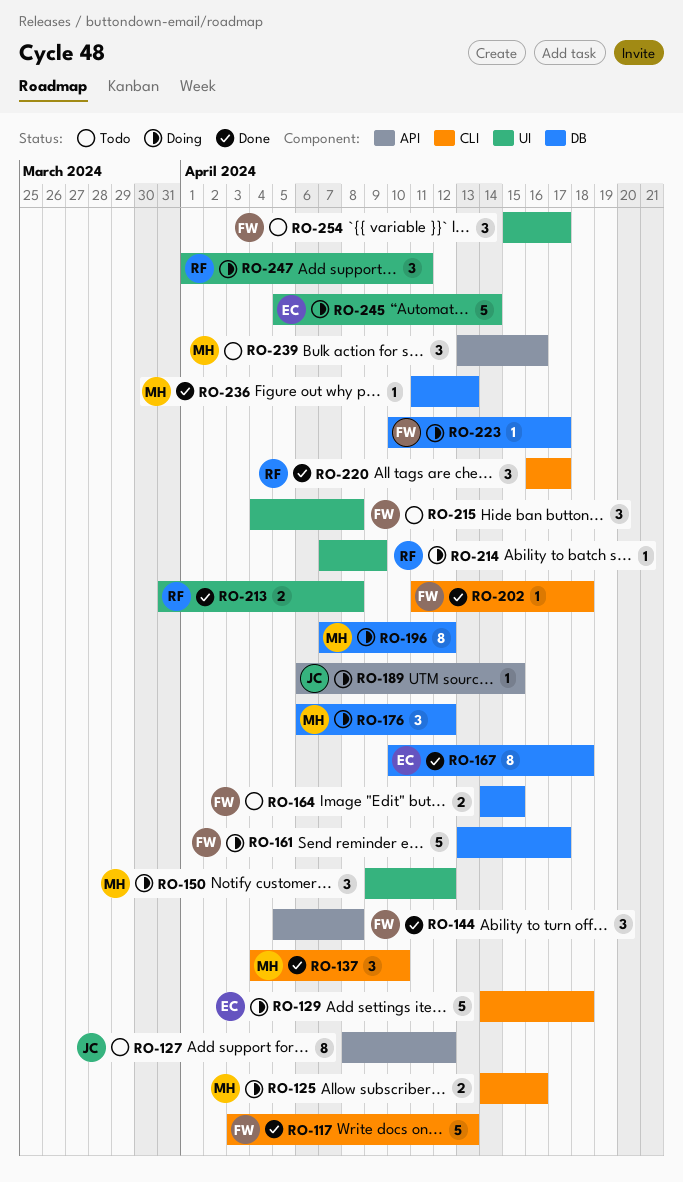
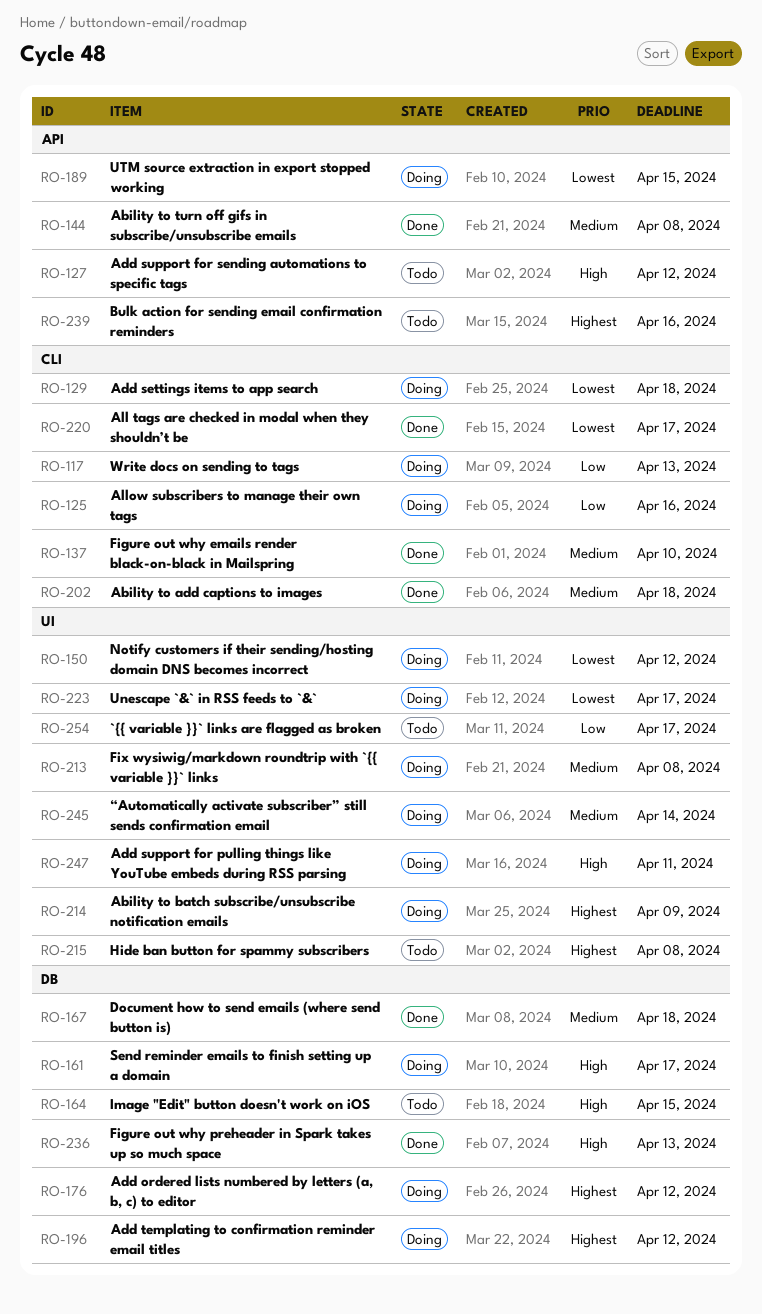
RO-117, status: Done -> Doing
RO-213, status: Done -> Doing
RO-223, label: DB -> UI

